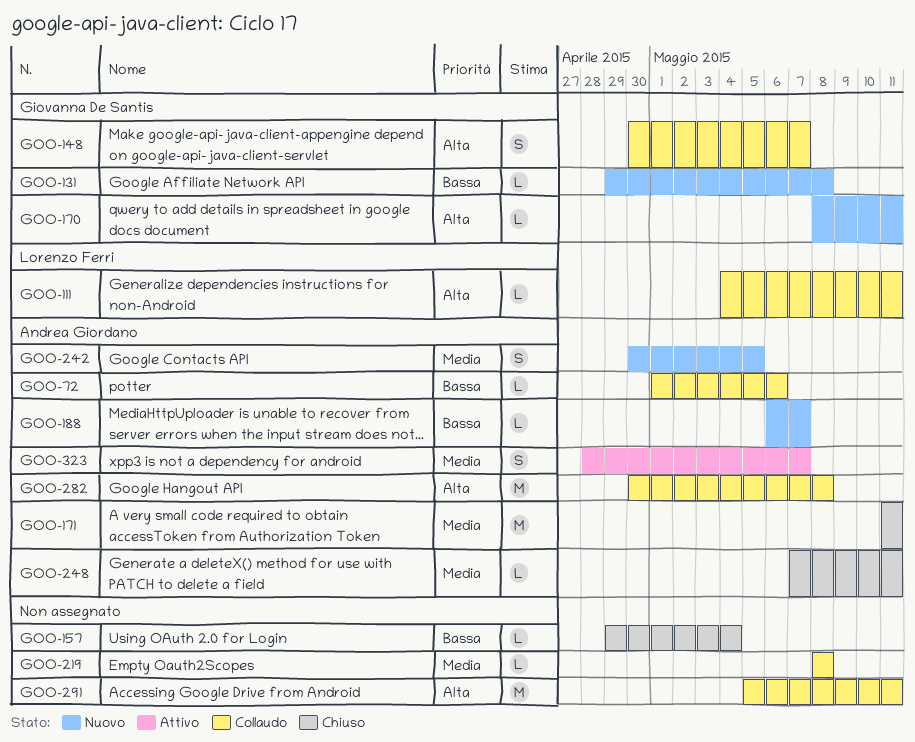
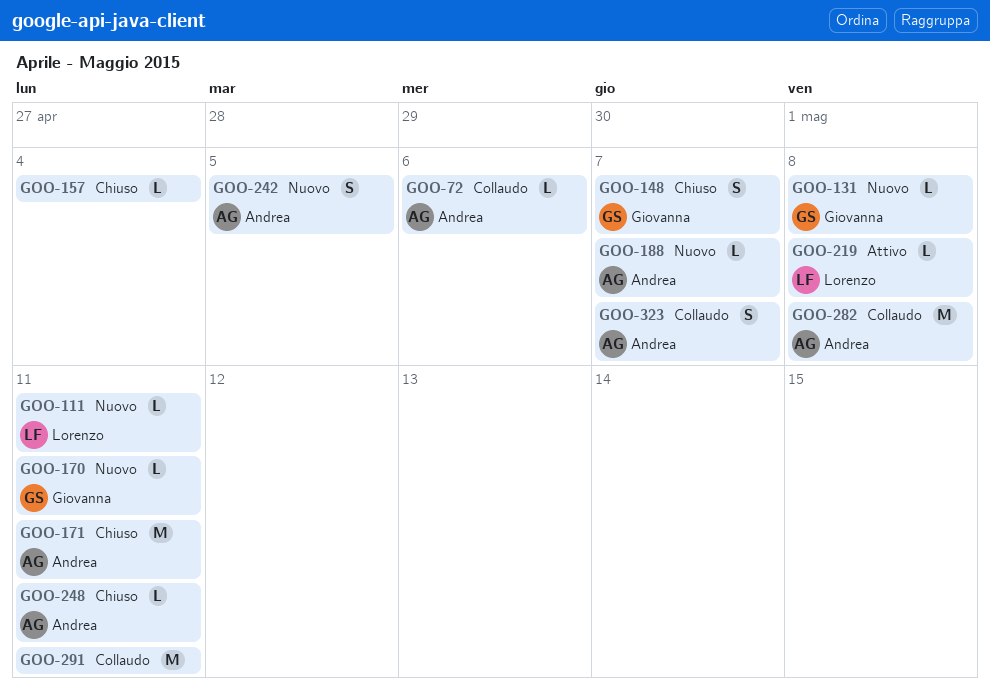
GOO-111, status: Collaudo -> Nuovo
GOO-148, status: Collaudo -> Chiuso
GOO-219, status: Collaudo -> Attivo
GOO-219, owner: none -> Lorenzo Ferri
GOO-323, status: Attivo -> Collaudo

